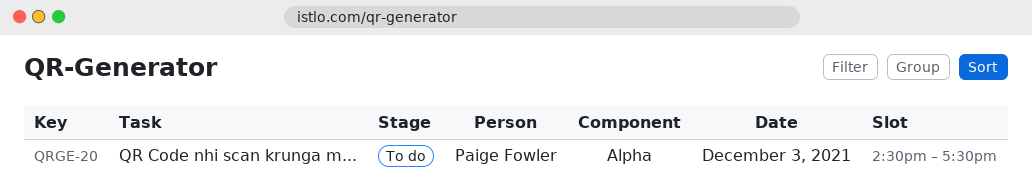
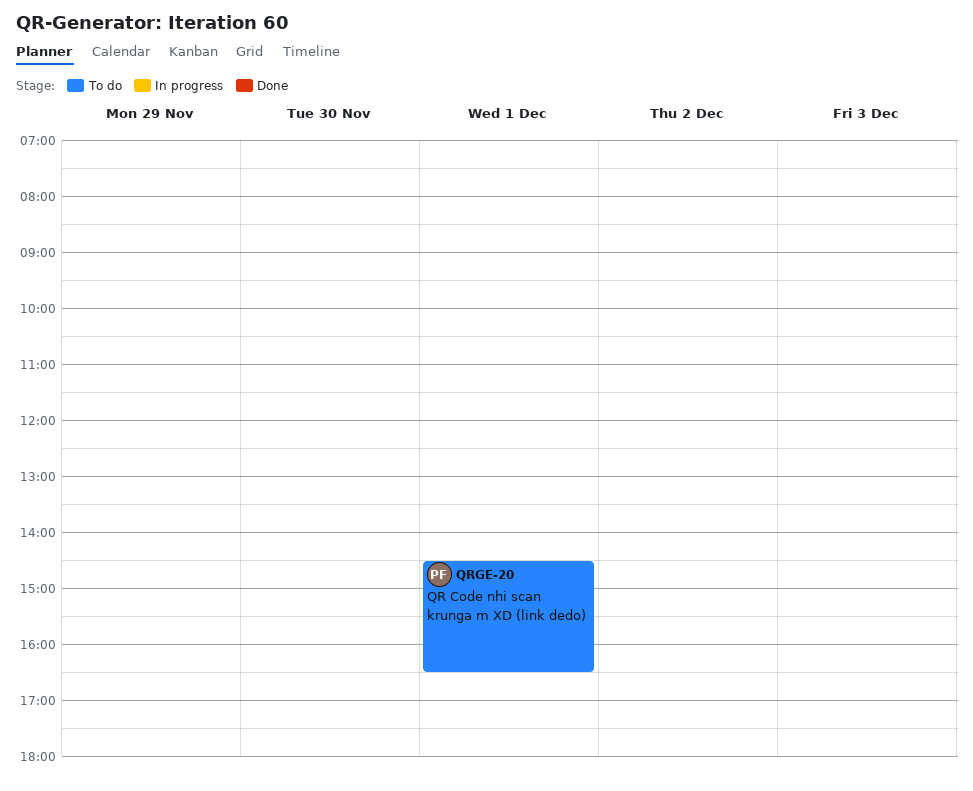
QRGE-20, day: Dec 3 -> Dec 1
QRGE-20, ends: 17:30 -> 16:30

